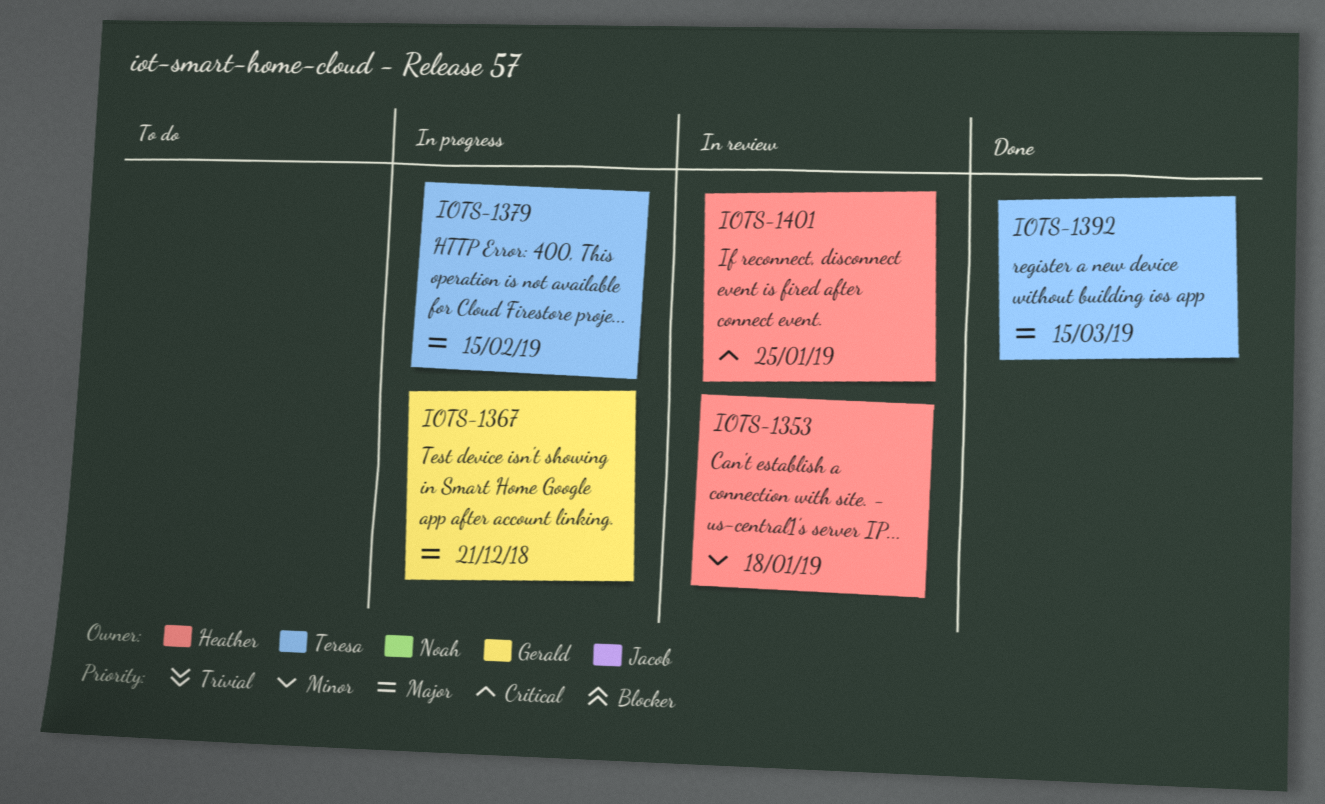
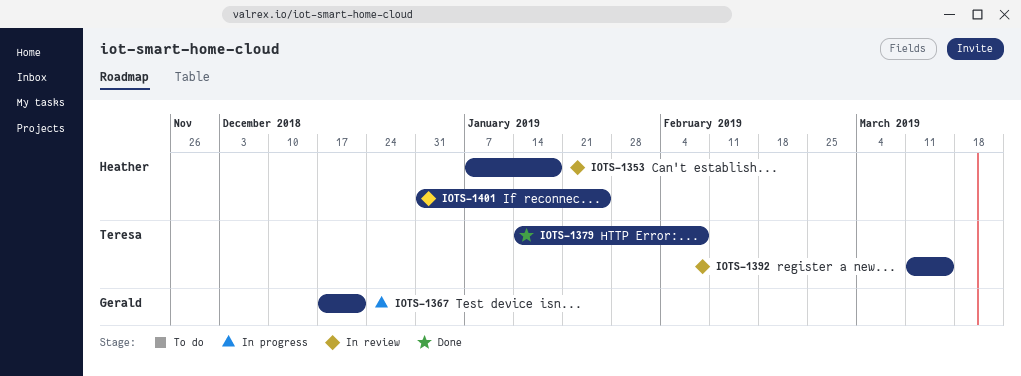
IOTS-1379, status: In progress -> Done
IOTS-1379, due: Feb 15 -> Feb 8
IOTS-1392, status: Done -> In review

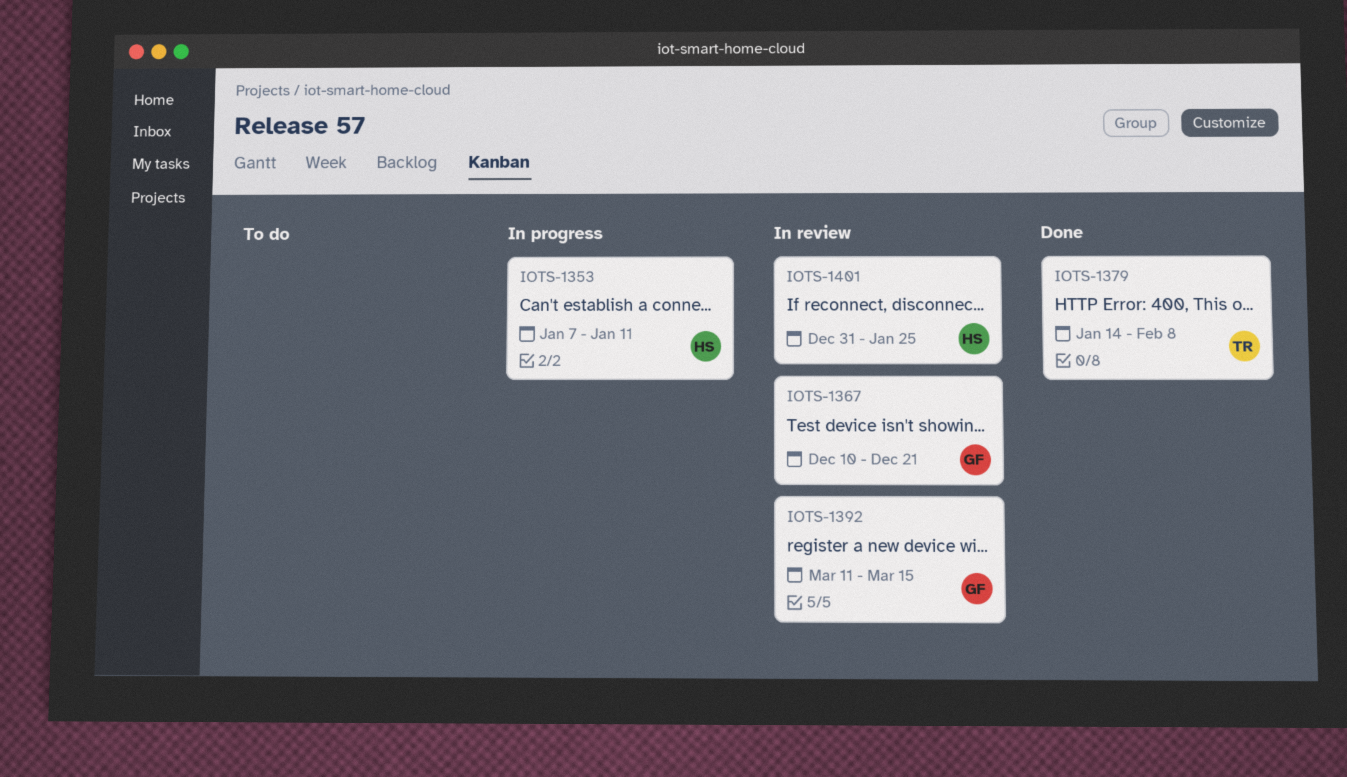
IOTS-1353, status: In review -> In progress
IOTS-1353, due: Jan 18 -> Jan 11
IOTS-1367, status: In progress -> In review
IOTS-1367, start: Dec 17 -> Dec 10
IOTS-1392, owner: Teresa -> Gerald

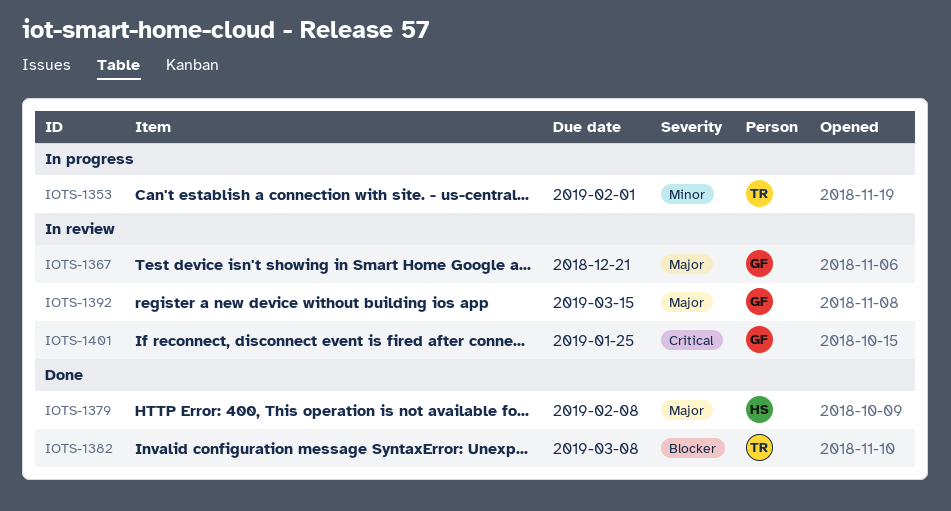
IOTS-1353, owner: HS -> TR
IOTS-1353, due: Jan 11 -> Feb 1
IOTS-1379, owner: TR -> HS
IOTS-1382: none -> present
IOTS-1401, owner: HS -> GF

